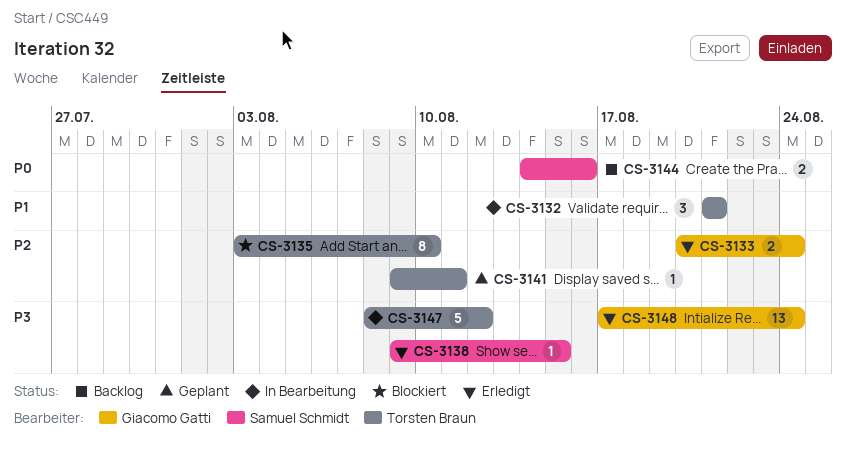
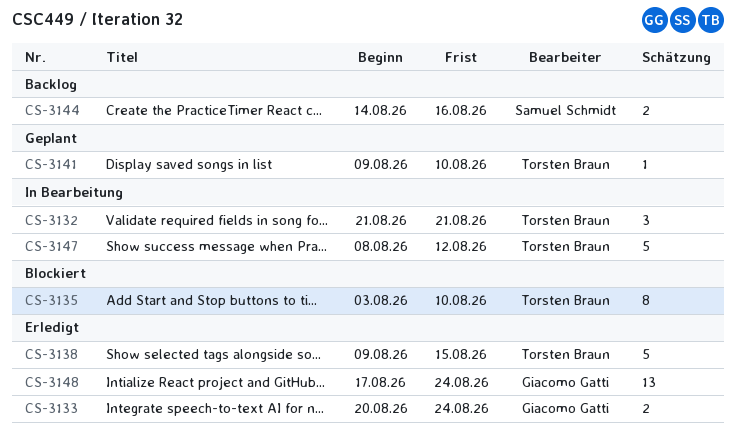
CS-3138, owner: Samuel Schmidt -> Torsten Braun
CS-3138, estimate: 1 -> 5
CS-3141, due: Aug 11 -> Aug 10

